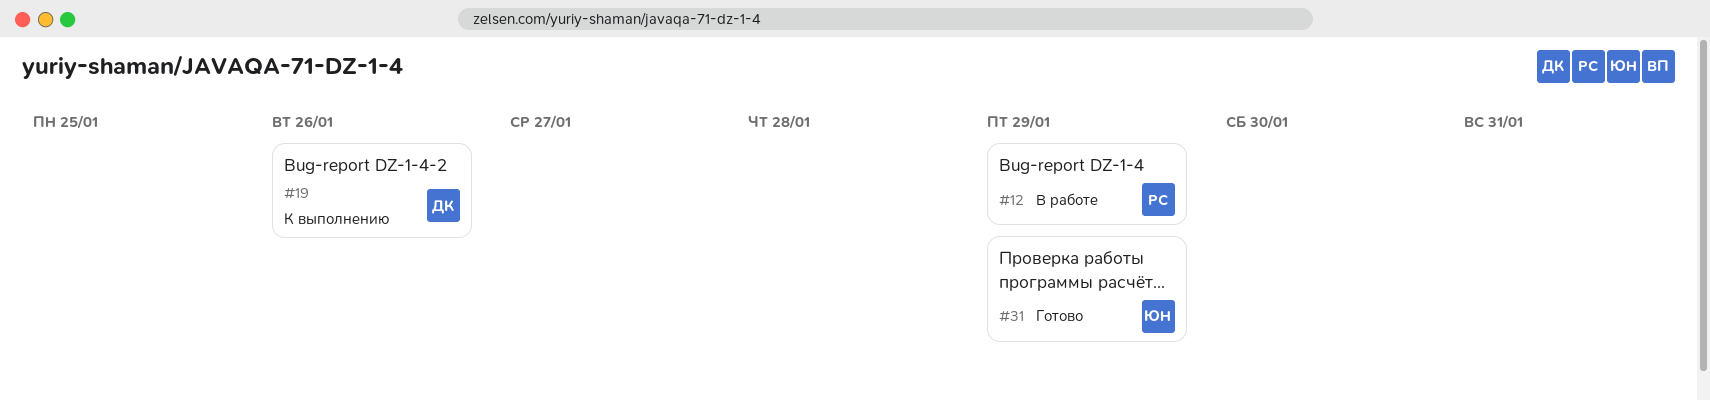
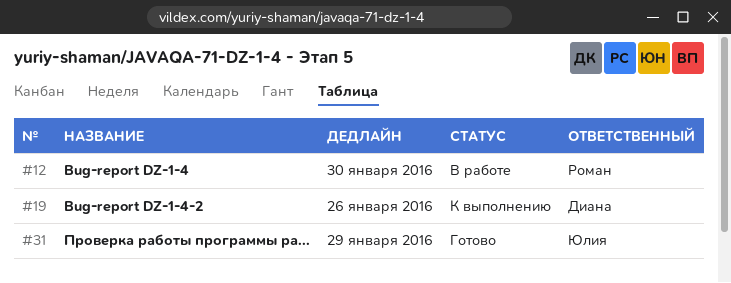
#12, due: Jan 29 -> Jan 30

